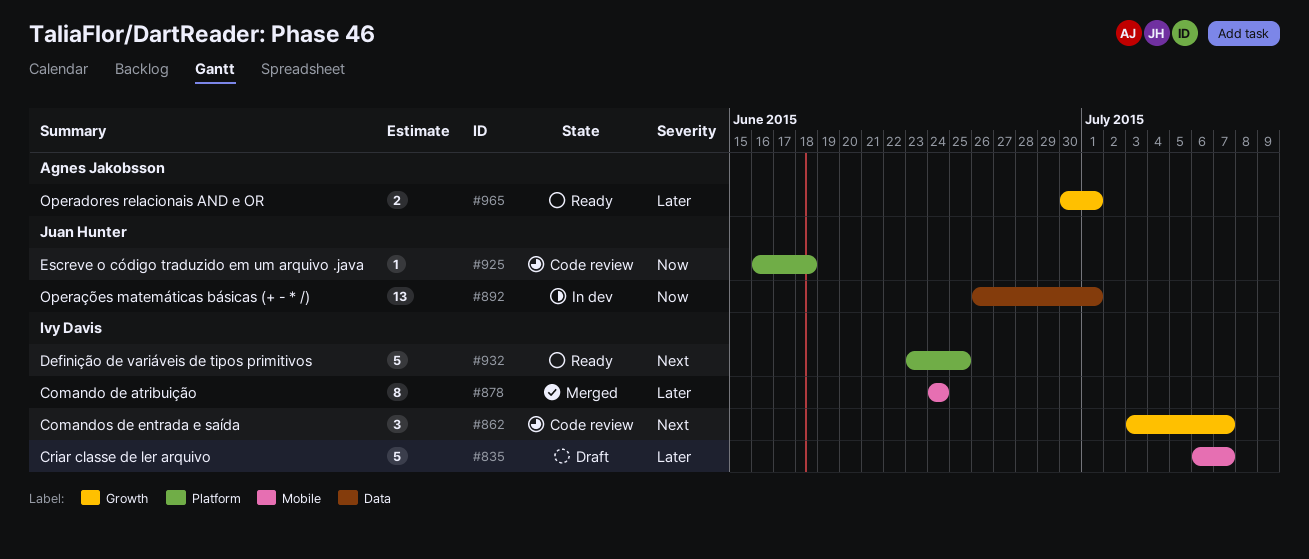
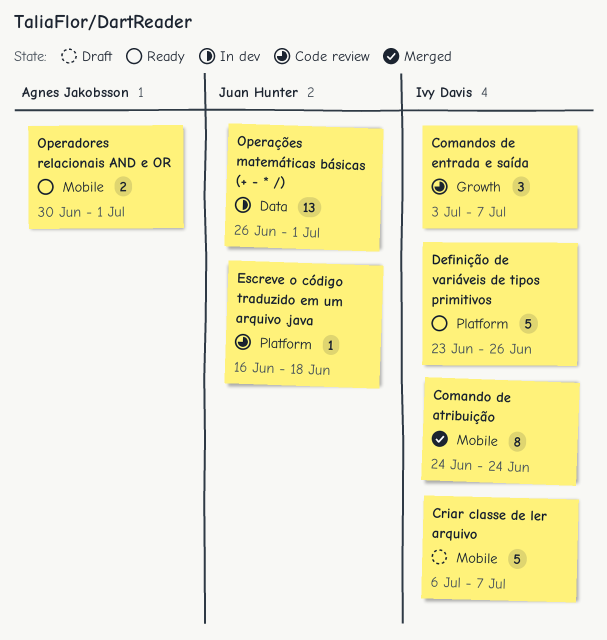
Definição de variáveis de tipos primitivos, due: Jun 25 -> Jun 26
Operadores relacionais AND e OR, label: Growth -> Mobile

